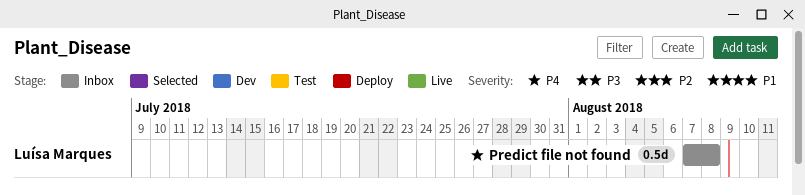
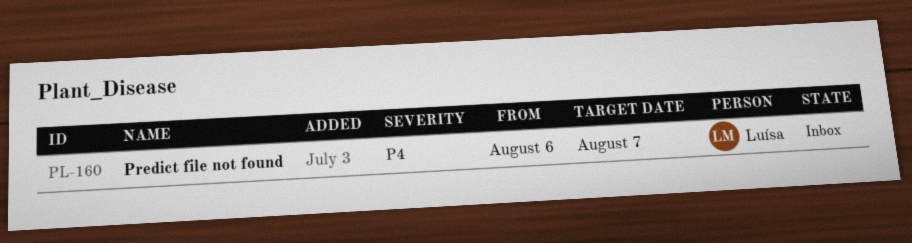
Predict file not found, start: Aug 7 -> Aug 6
Predict file not found, due: Aug 8 -> Aug 7

